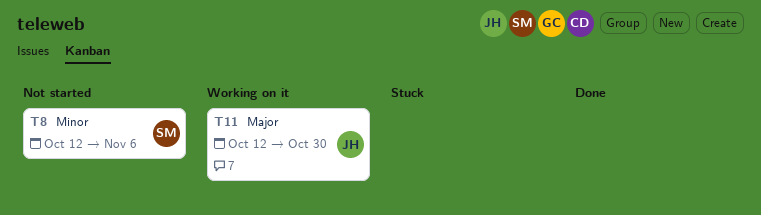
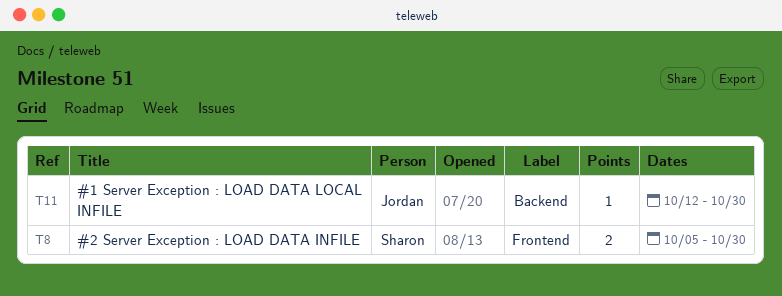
T8, start: Oct 12 -> Oct 5
T8, due: Nov 6 -> Oct 30

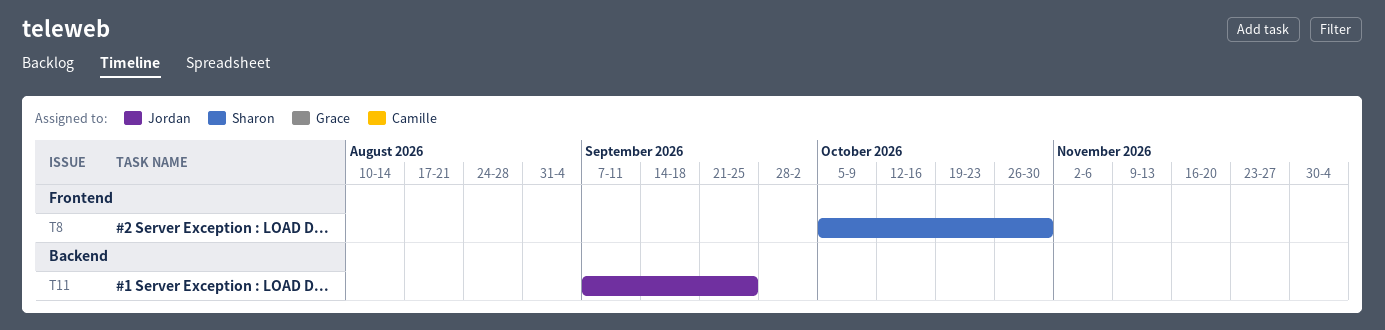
T11, start: Oct 12 -> Sep 7
T11, due: Oct 30 -> Sep 25

